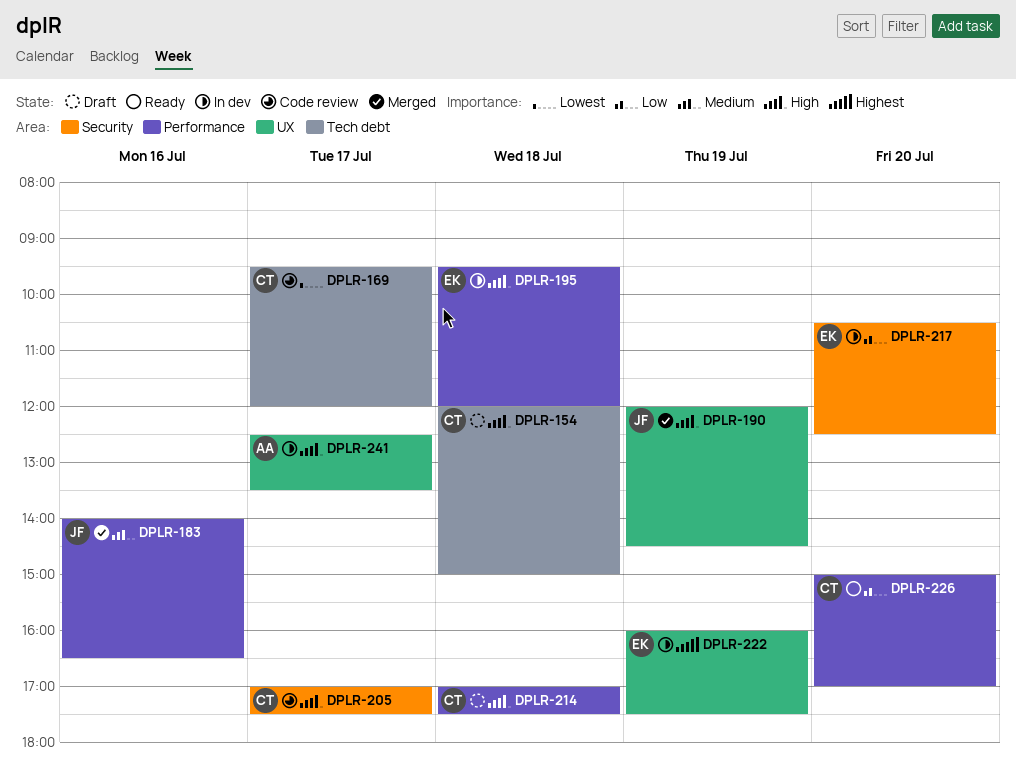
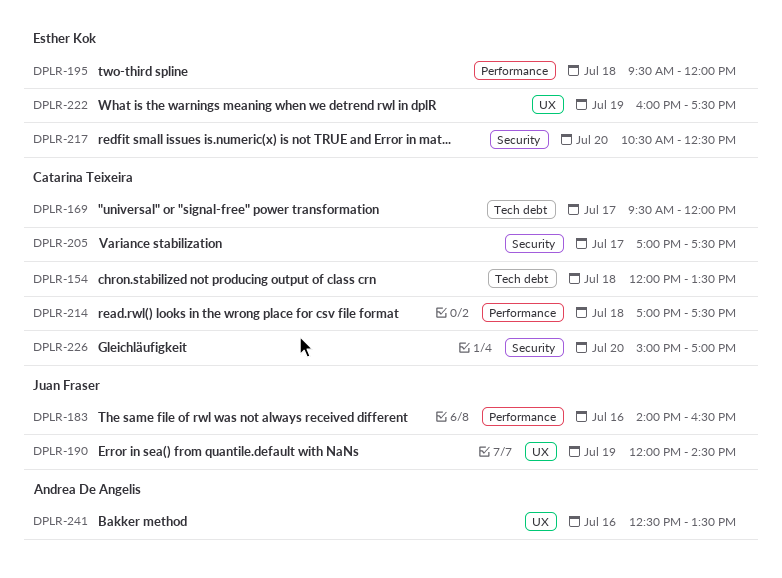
DPLR-154, ends: 15:00 -> 13:30
DPLR-226, label: Performance -> Security
DPLR-241, day: Jul 17 -> Jul 16

